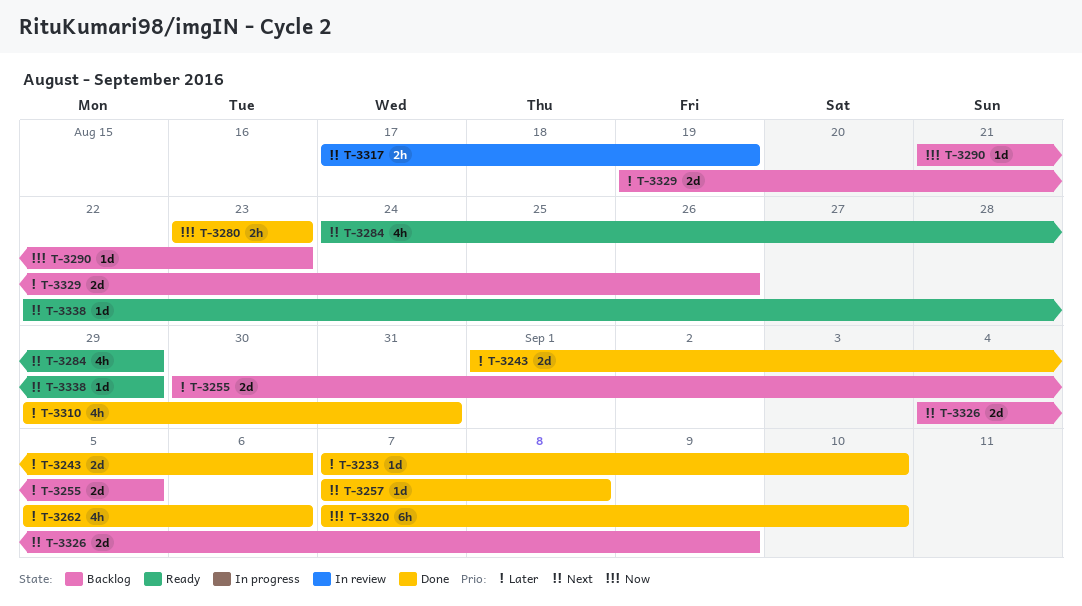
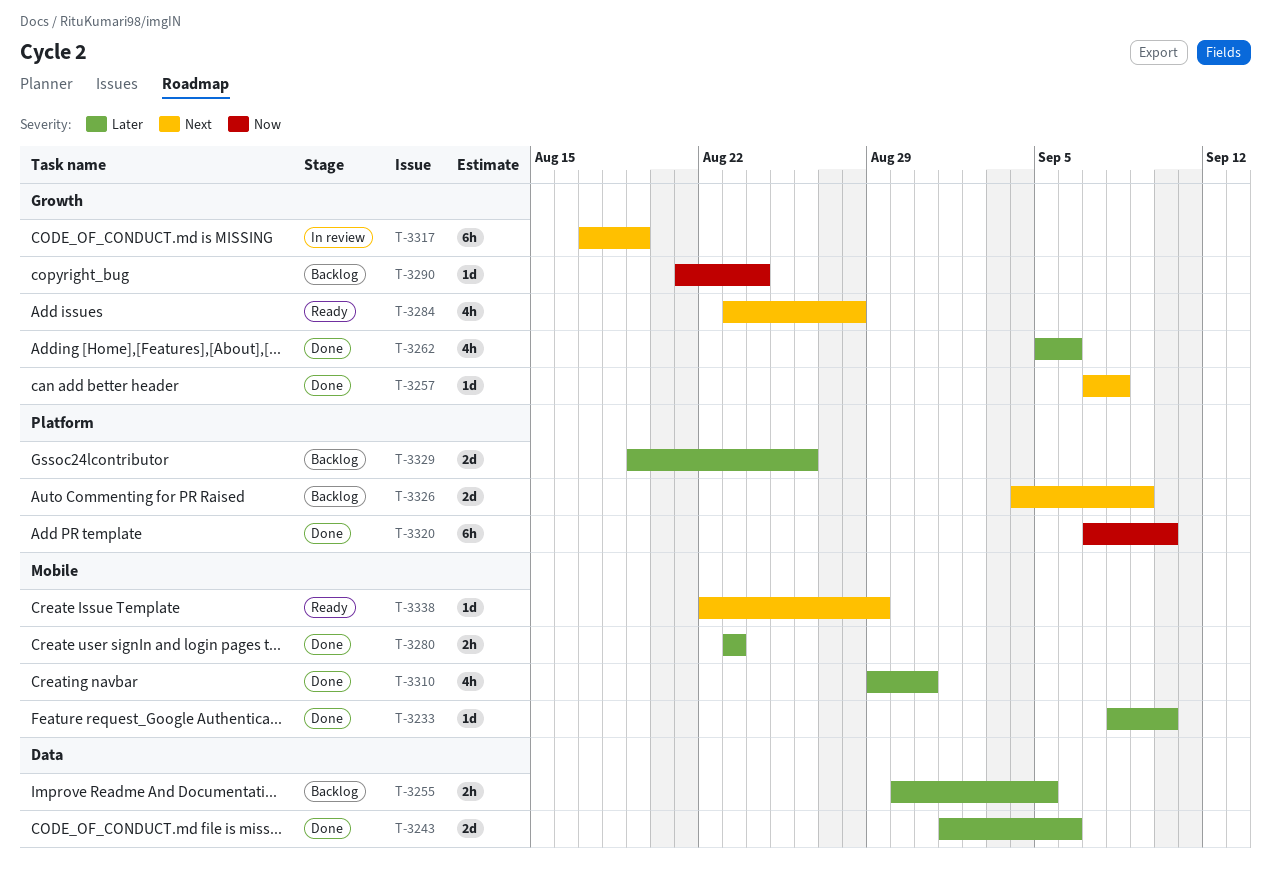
T-3233, start: Sep 7 -> Sep 8
T-3255, estimate: 2d -> 2h
T-3280, priority: Now -> Later
T-3284, start: Aug 24 -> Aug 23
T-3284, due: Aug 29 -> Aug 28
T-3290, due: Aug 23 -> Aug 24
T-3317, estimate: 2h -> 6h

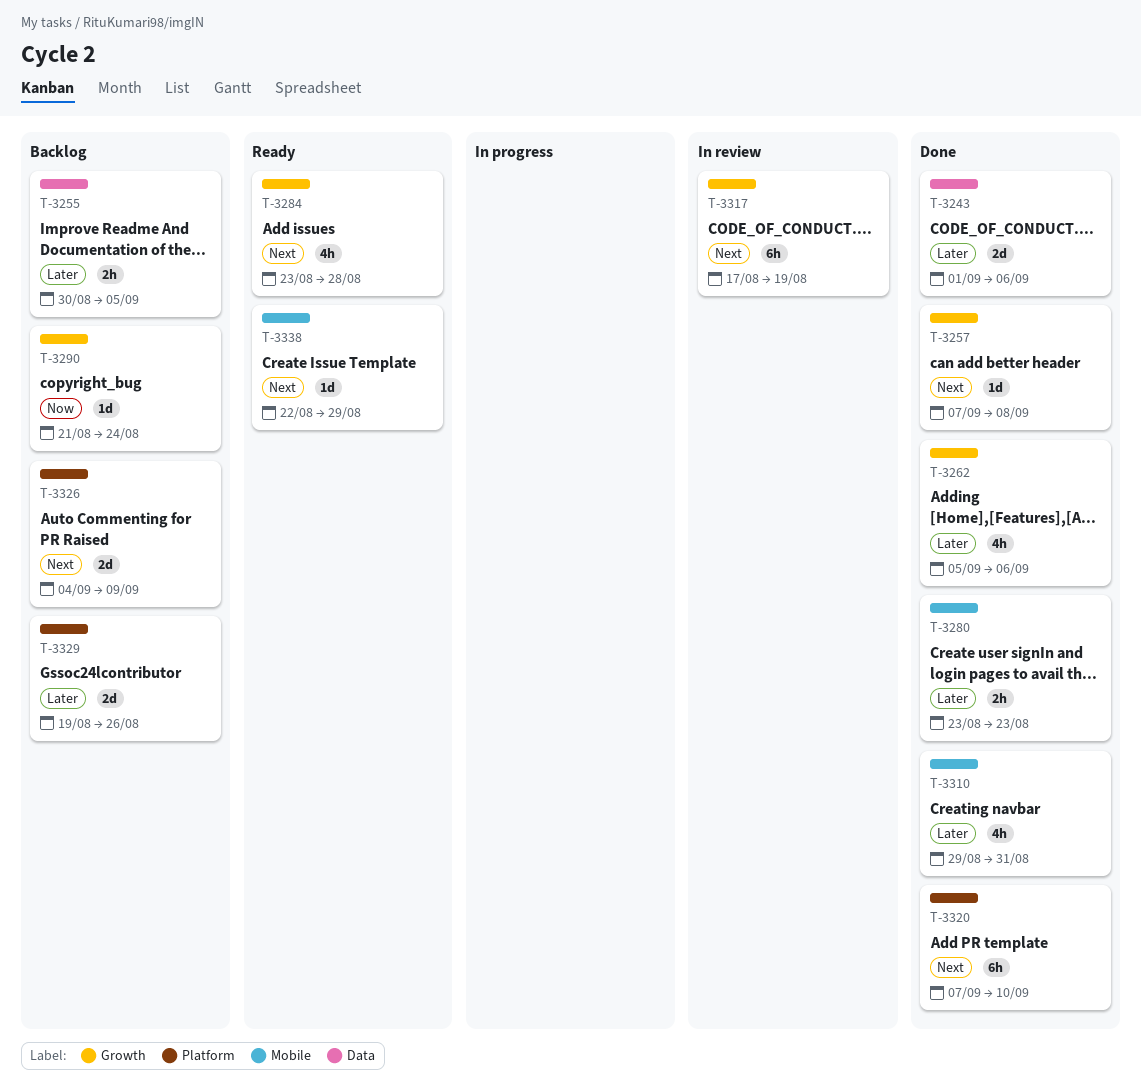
T-3233: present -> none
T-3320, priority: Now -> Next

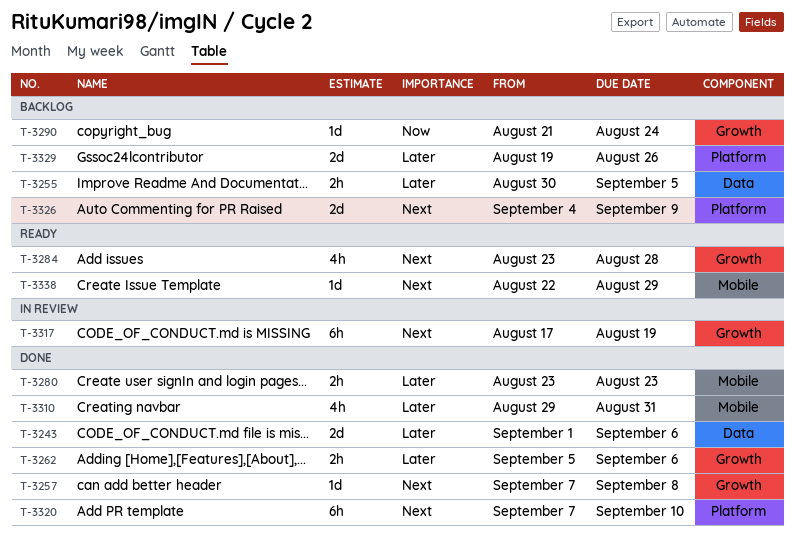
T-3262, estimate: 4h -> 2h

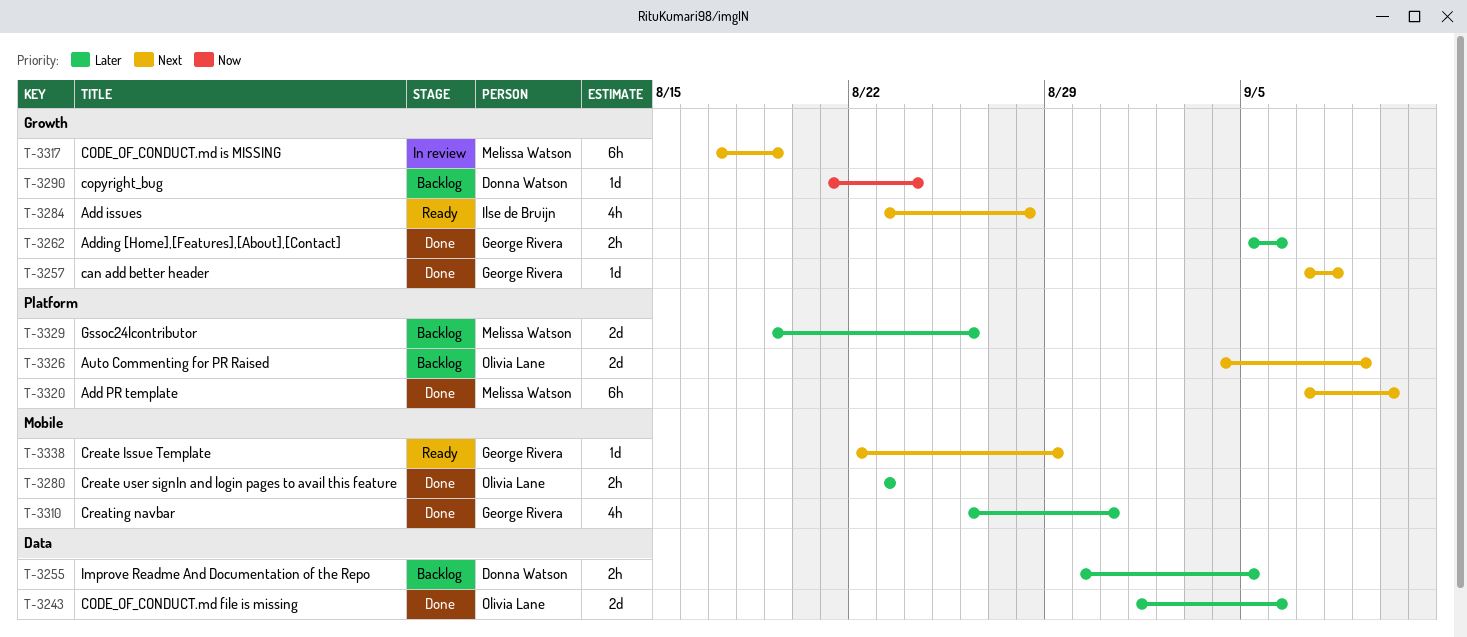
T-3310, start: Aug 29 -> Aug 26

